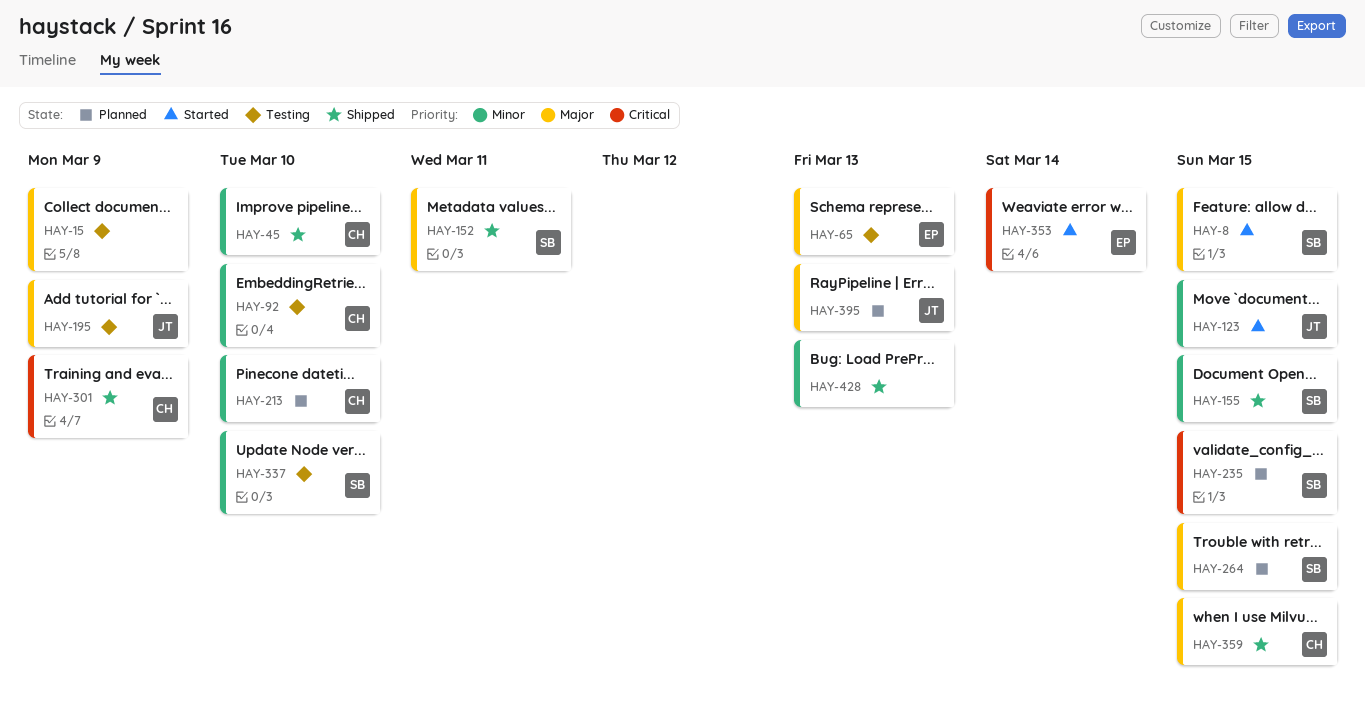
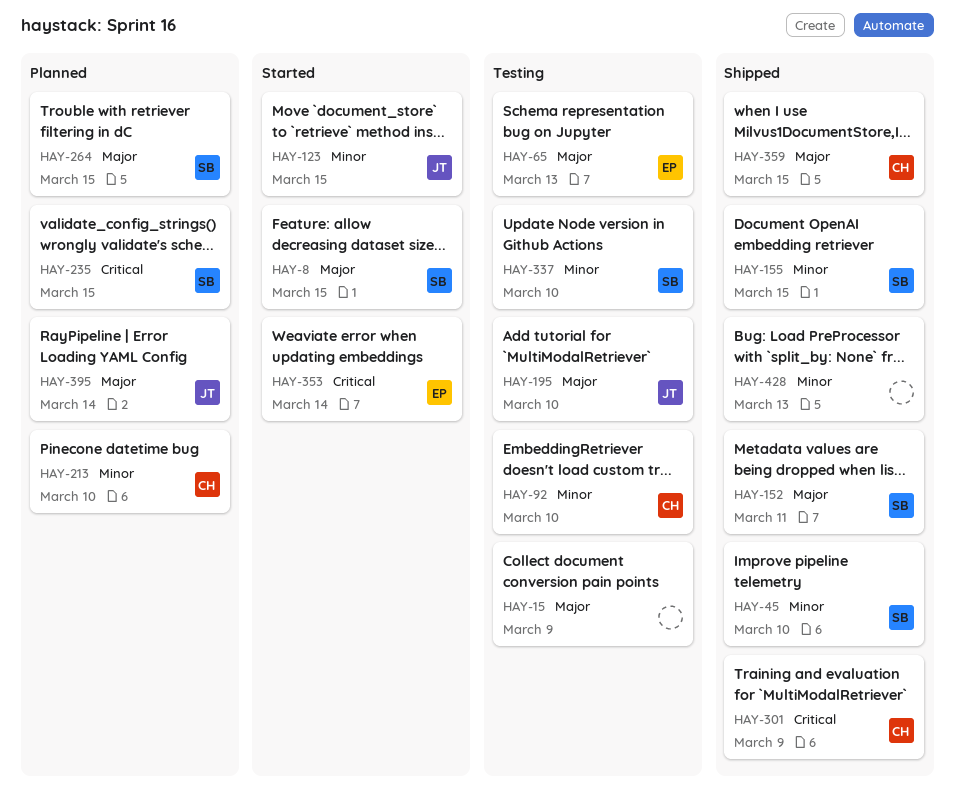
HAY-45, owner: CH -> SB
HAY-195, due: Mar 9 -> Mar 10
HAY-395, due: Mar 13 -> Mar 14

